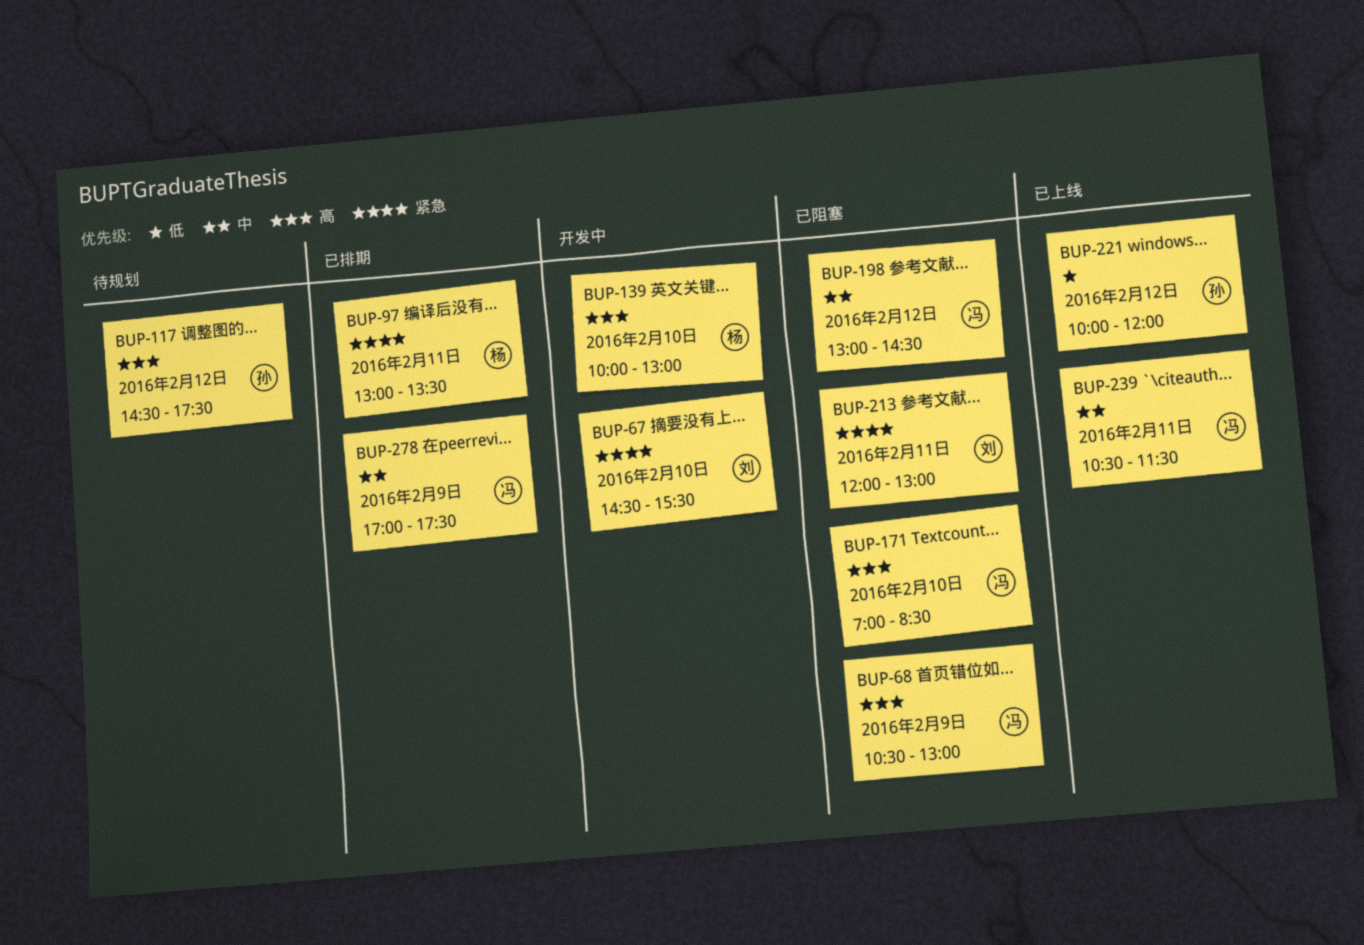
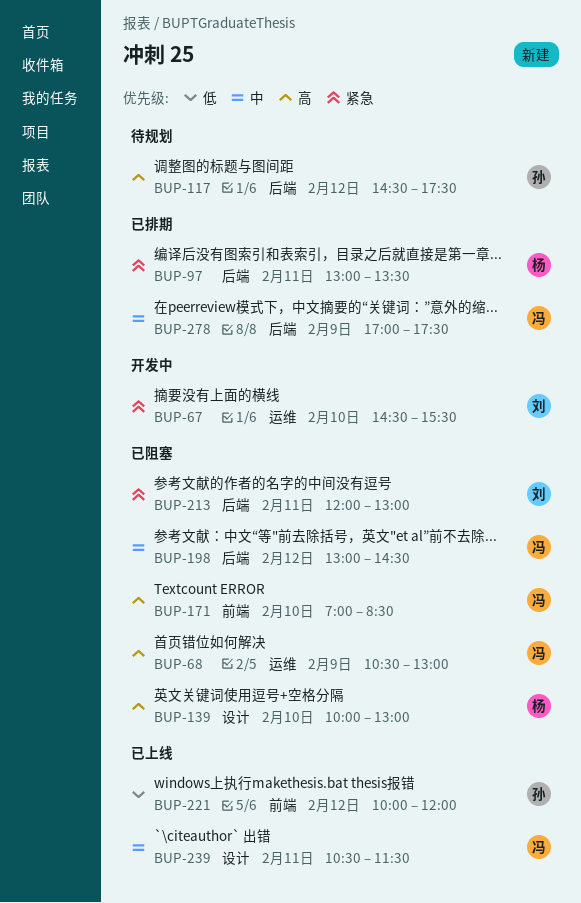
BUP-139, status: 开发中 -> 已阻塞

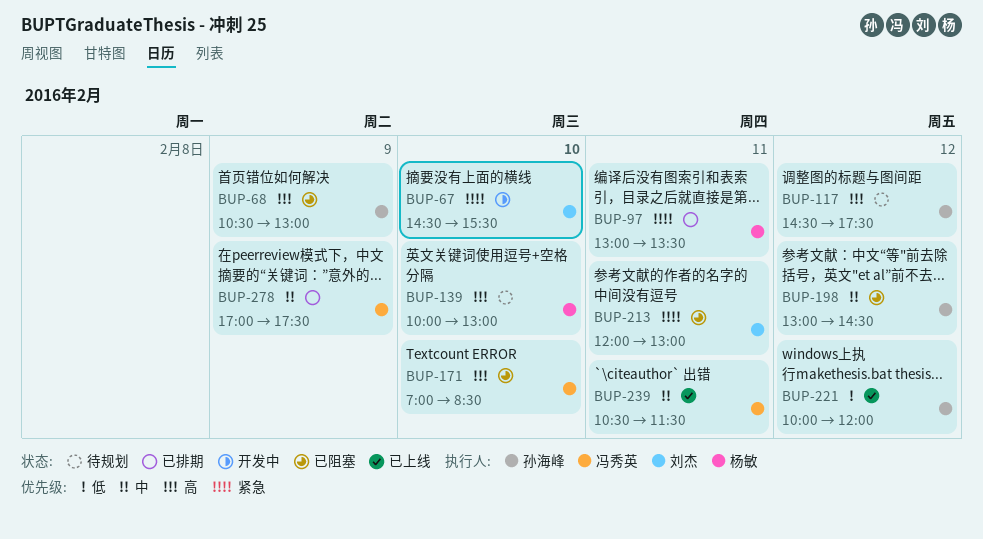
BUP-68, owner: 冯秀英 -> 孙海峰
BUP-139, status: 已阻塞 -> 待规划
BUP-198, owner: 冯秀英 -> 孙海峰

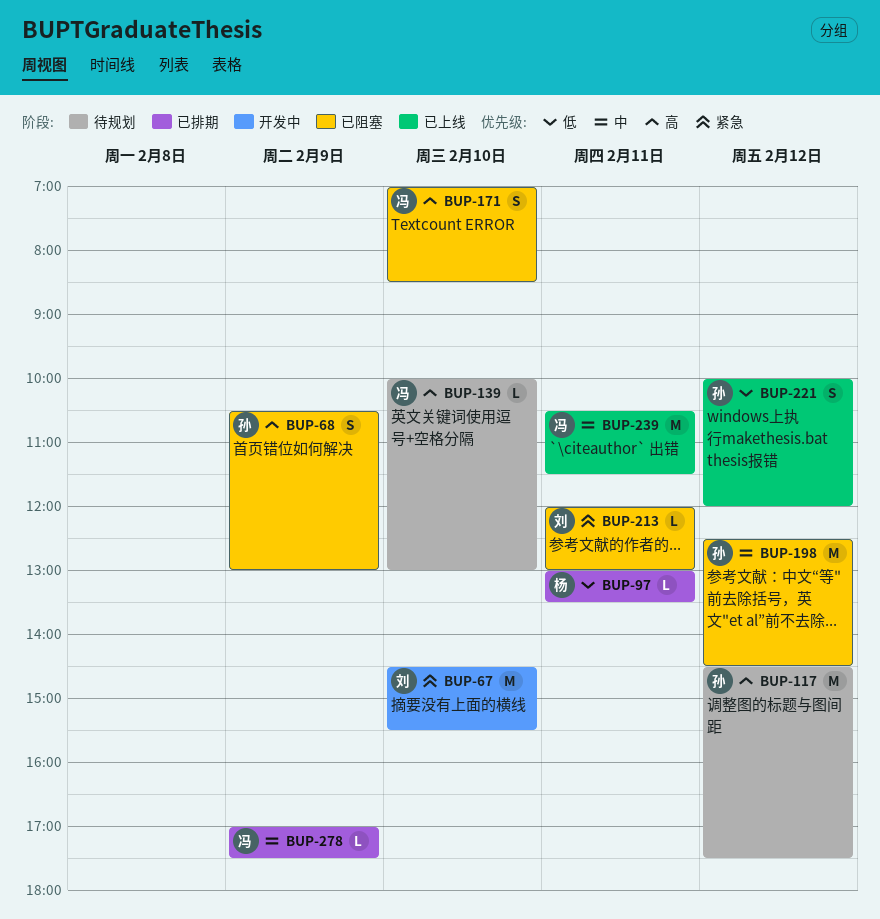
BUP-97, priority: 紧急 -> 低
BUP-139, owner: 杨敏 -> 冯秀英
BUP-198, begins: 13:00 -> 12:30

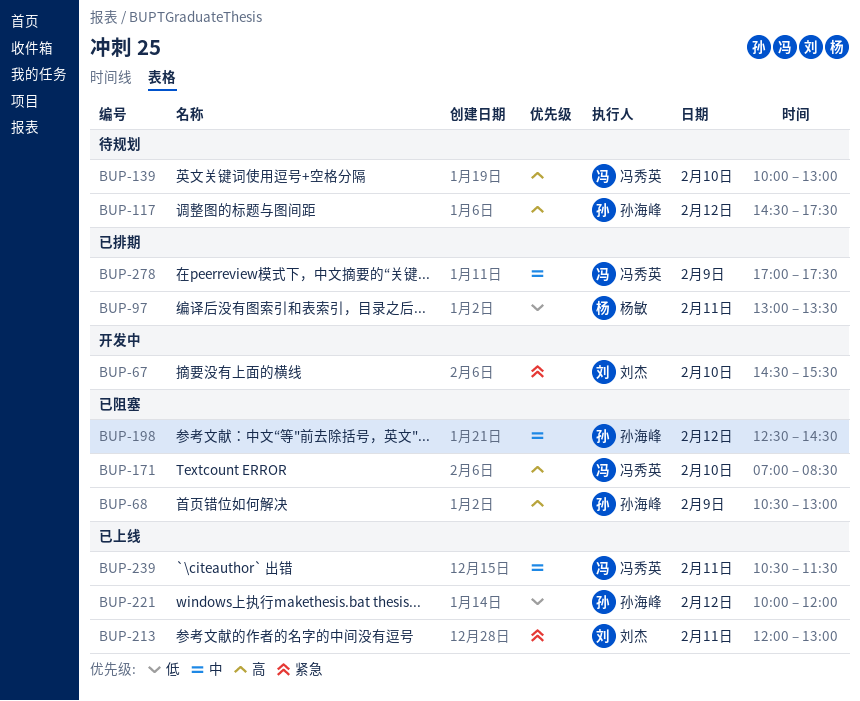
BUP-213, status: 已阻塞 -> 已上线

